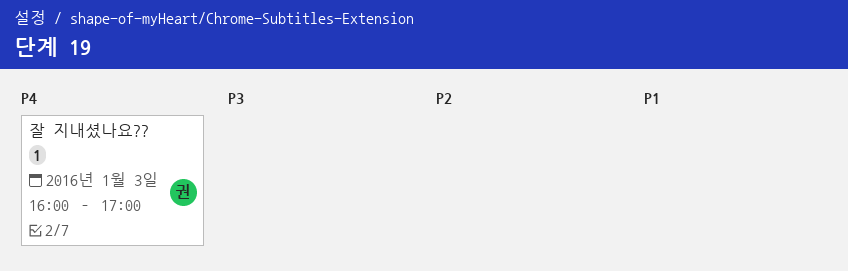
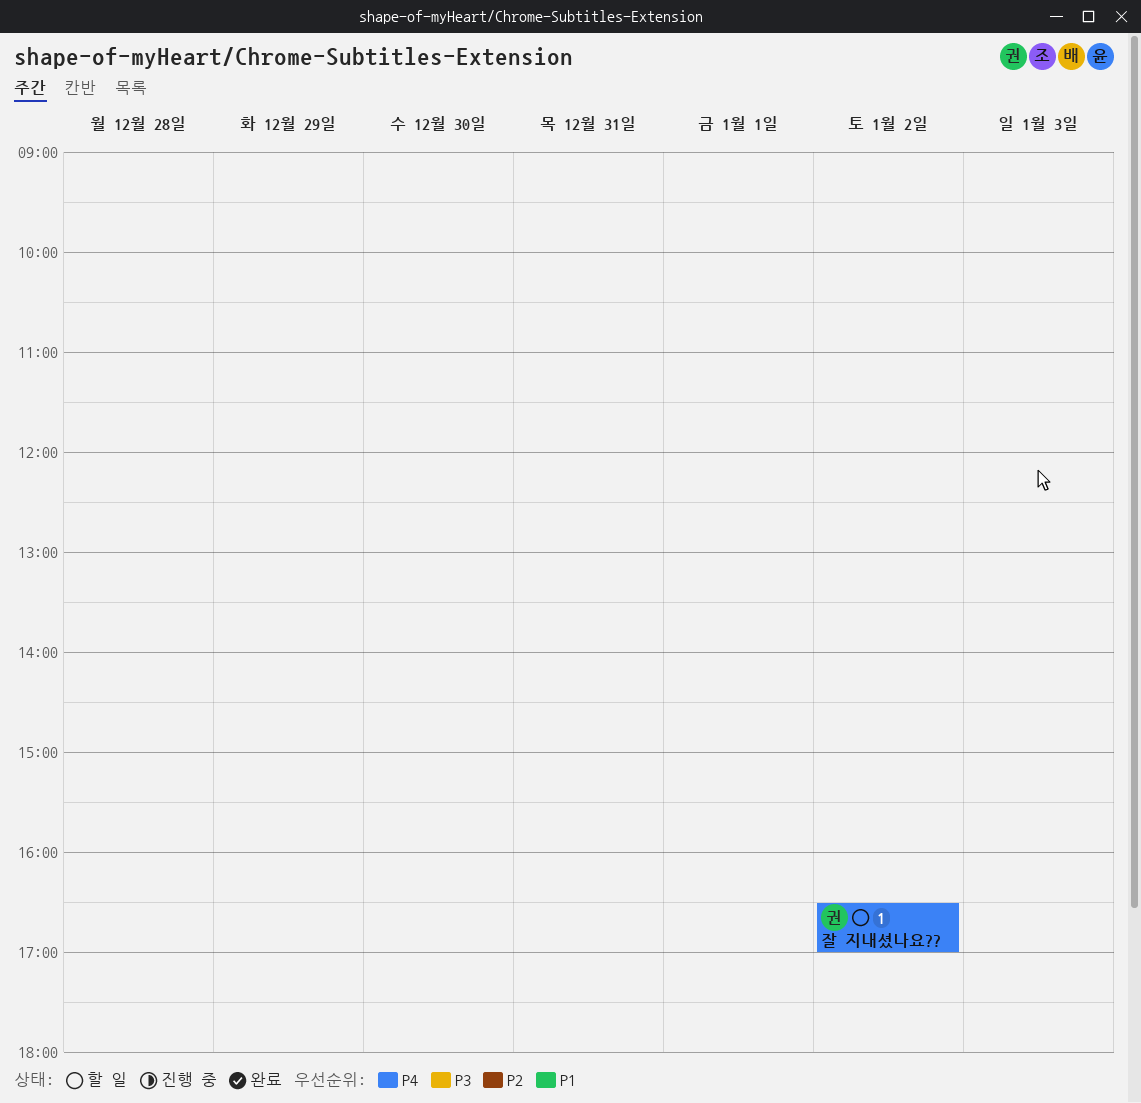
잘 지내셨나요??, day: Jan 3 -> Jan 2
잘 지내셨나요??, begins: 16:00 -> 16:30

